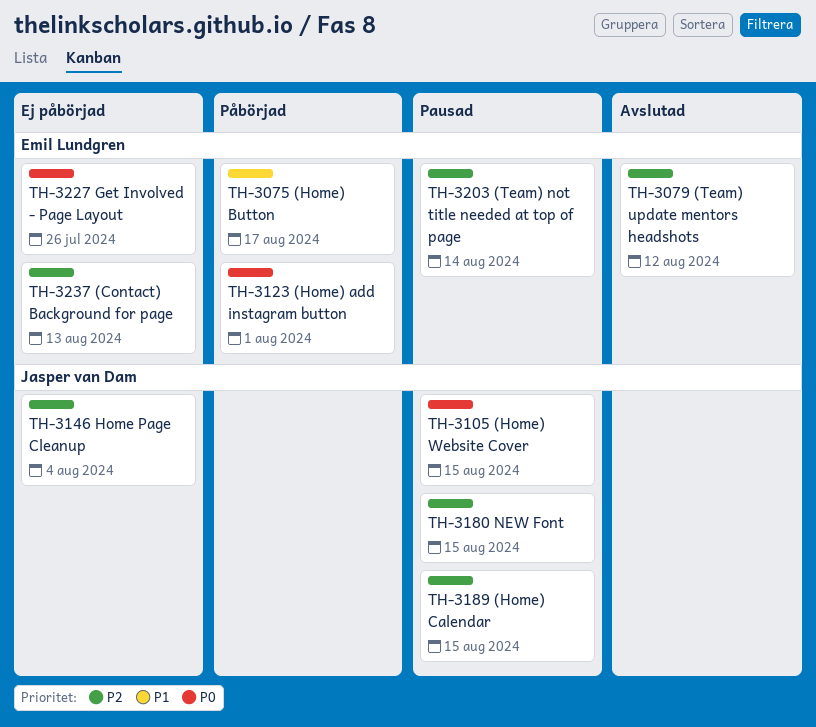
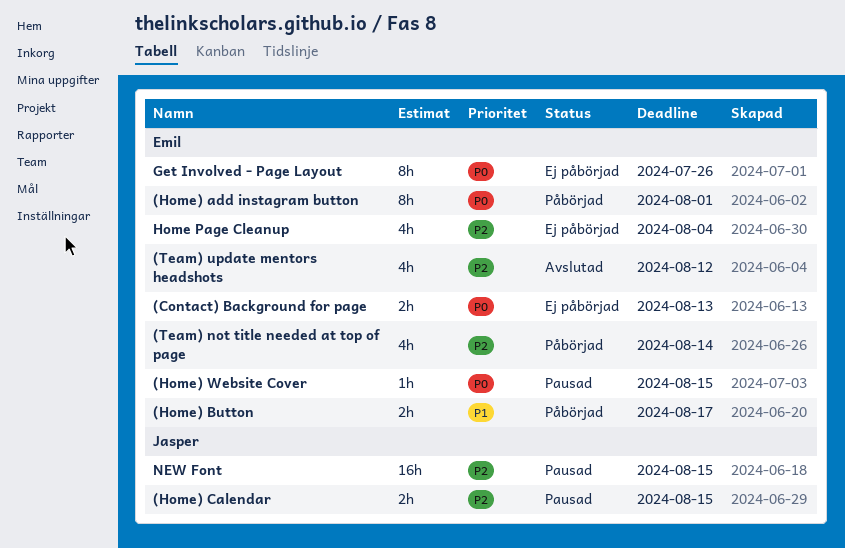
(Contact) Background for page, priority: P2 -> P0
(Home) Website Cover, owner: Jasper van Dam -> Emil Lundgren
(Team) not title needed at top of page, status: Pausad -> Påbörjad
Home Page Cleanup, owner: Jasper van Dam -> Emil Lundgren

